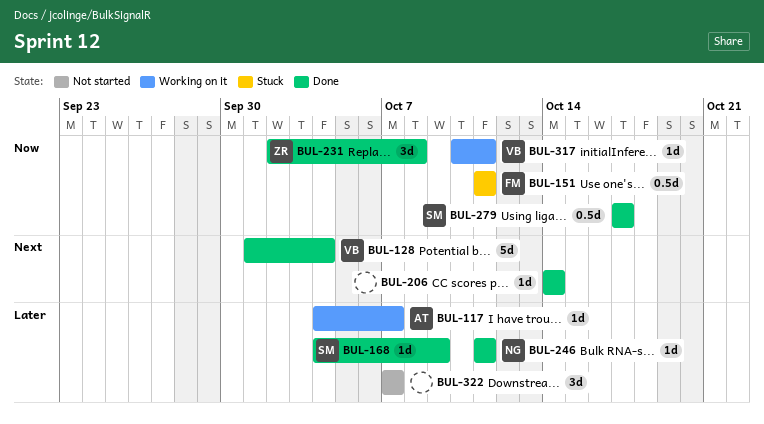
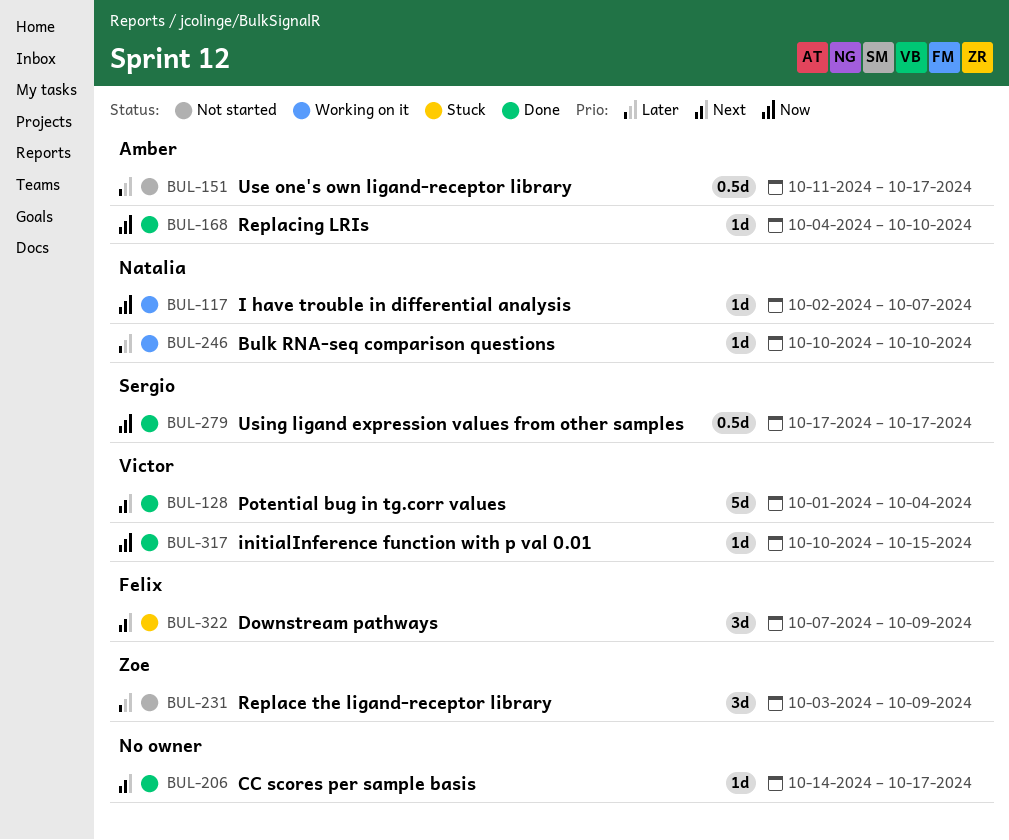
BUL-117, owner: Amber -> Natalia
BUL-117, priority: Later -> Now
BUL-117, start: Oct 4 -> Oct 2
BUL-151, status: Stuck -> Not started
BUL-151, owner: Felix -> Amber
BUL-151, priority: Now -> Later
BUL-151, due: Oct 11 -> Oct 17
BUL-168, owner: Sergio -> Amber
BUL-168, priority: Later -> Now
BUL-168, due: Oct 9 -> Oct 10
BUL-206, due: Oct 14 -> Oct 17
BUL-231, status: Done -> Not started
BUL-231, priority: Now -> Later
BUL-231, start: Oct 2 -> Oct 3
BUL-231, due: Oct 8 -> Oct 9
BUL-246, status: Done -> Working on it
BUL-246, start: Oct 11 -> Oct 10
BUL-246, due: Oct 11 -> Oct 10
BUL-317, status: Working on it -> Done
BUL-317, due: Oct 11 -> Oct 15
BUL-322, status: Not started -> Stuck
BUL-322, owner: none -> Felix
BUL-322, priority: Later -> Next
BUL-322, due: Oct 7 -> Oct 9

